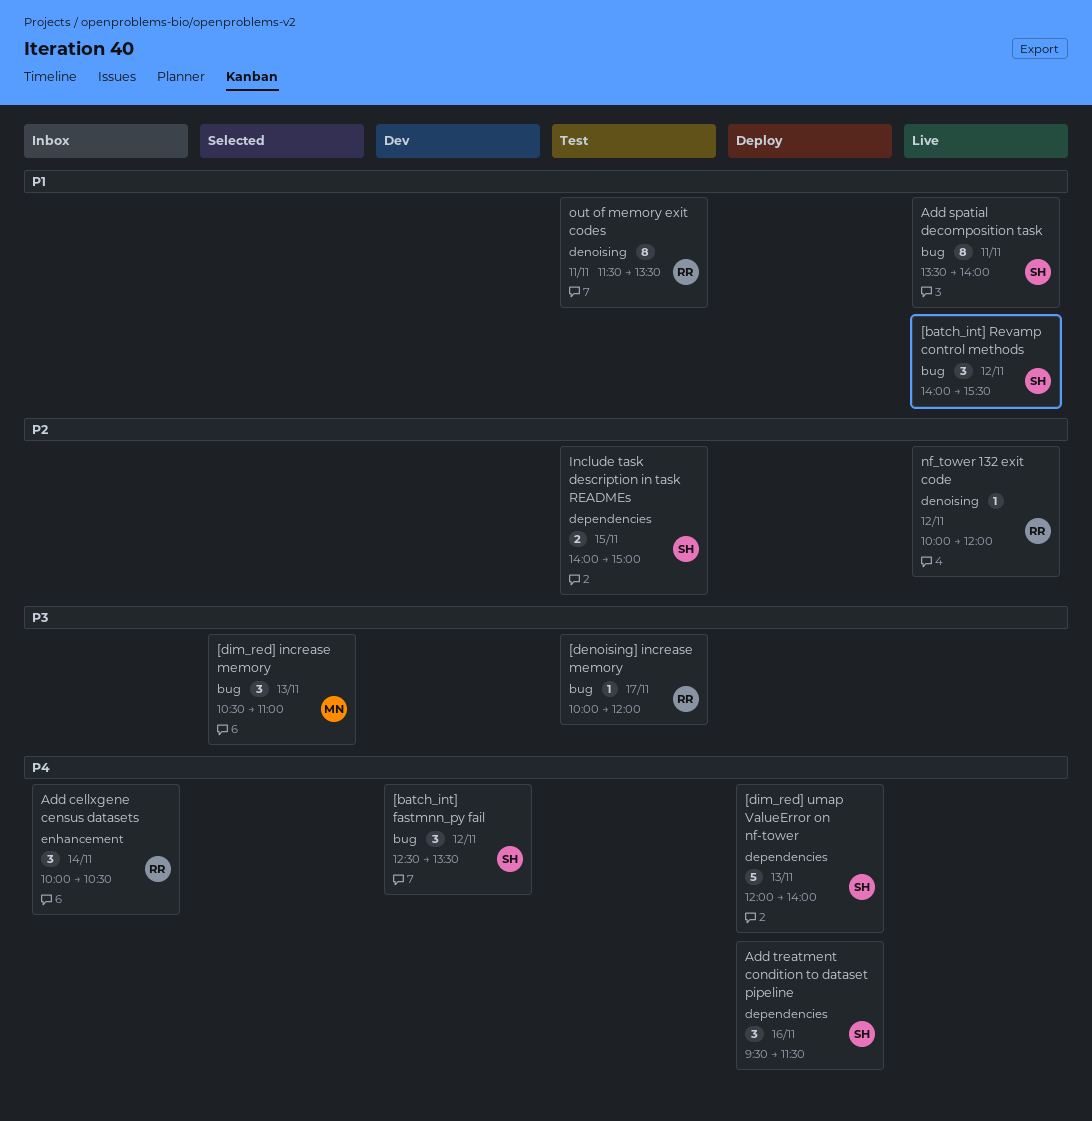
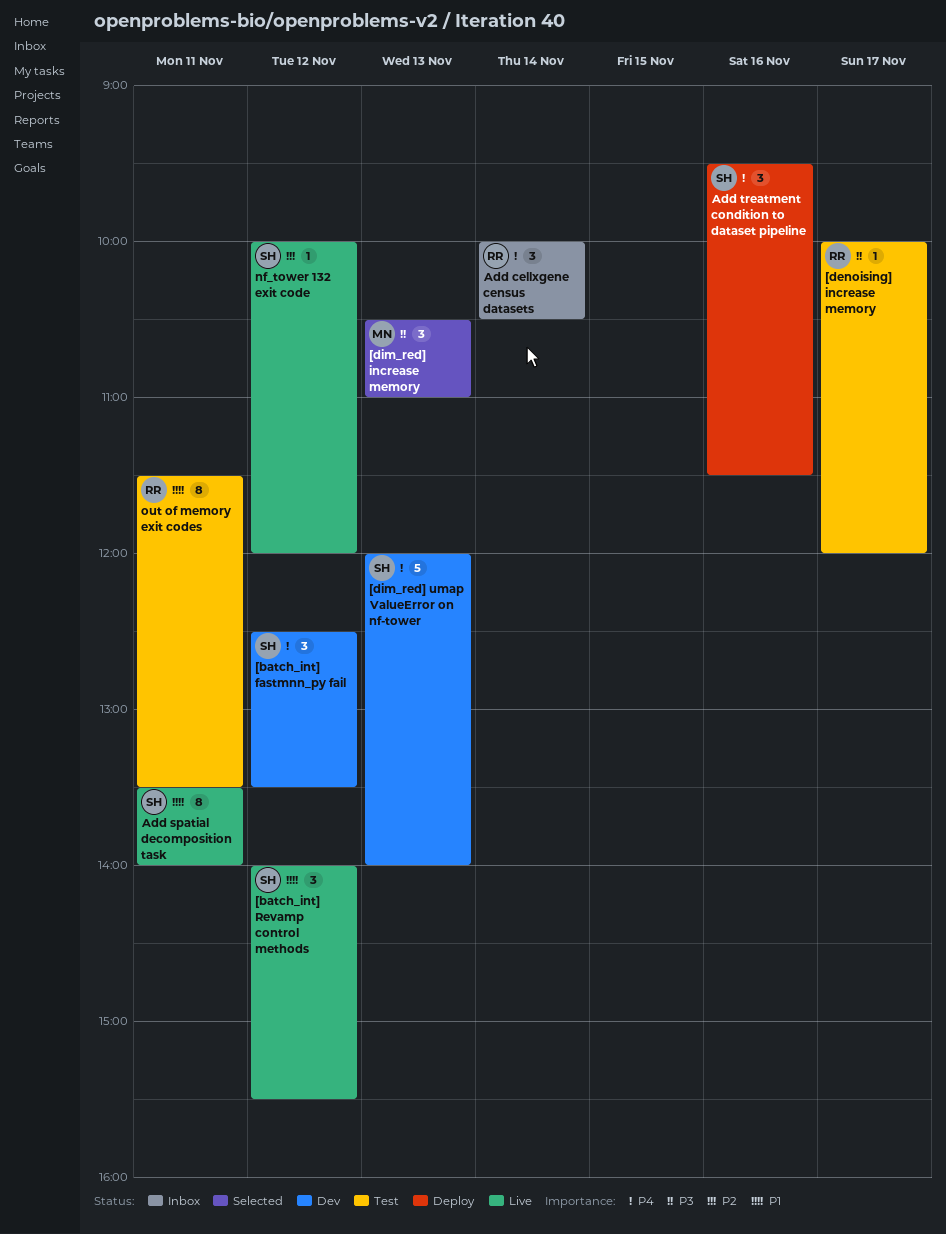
[dim_red] umap ValueError on nf-tower, status: Deploy -> Dev
Include task description in task READMEs: present -> none
nf_tower 132 exit code, owner: RR -> SH

